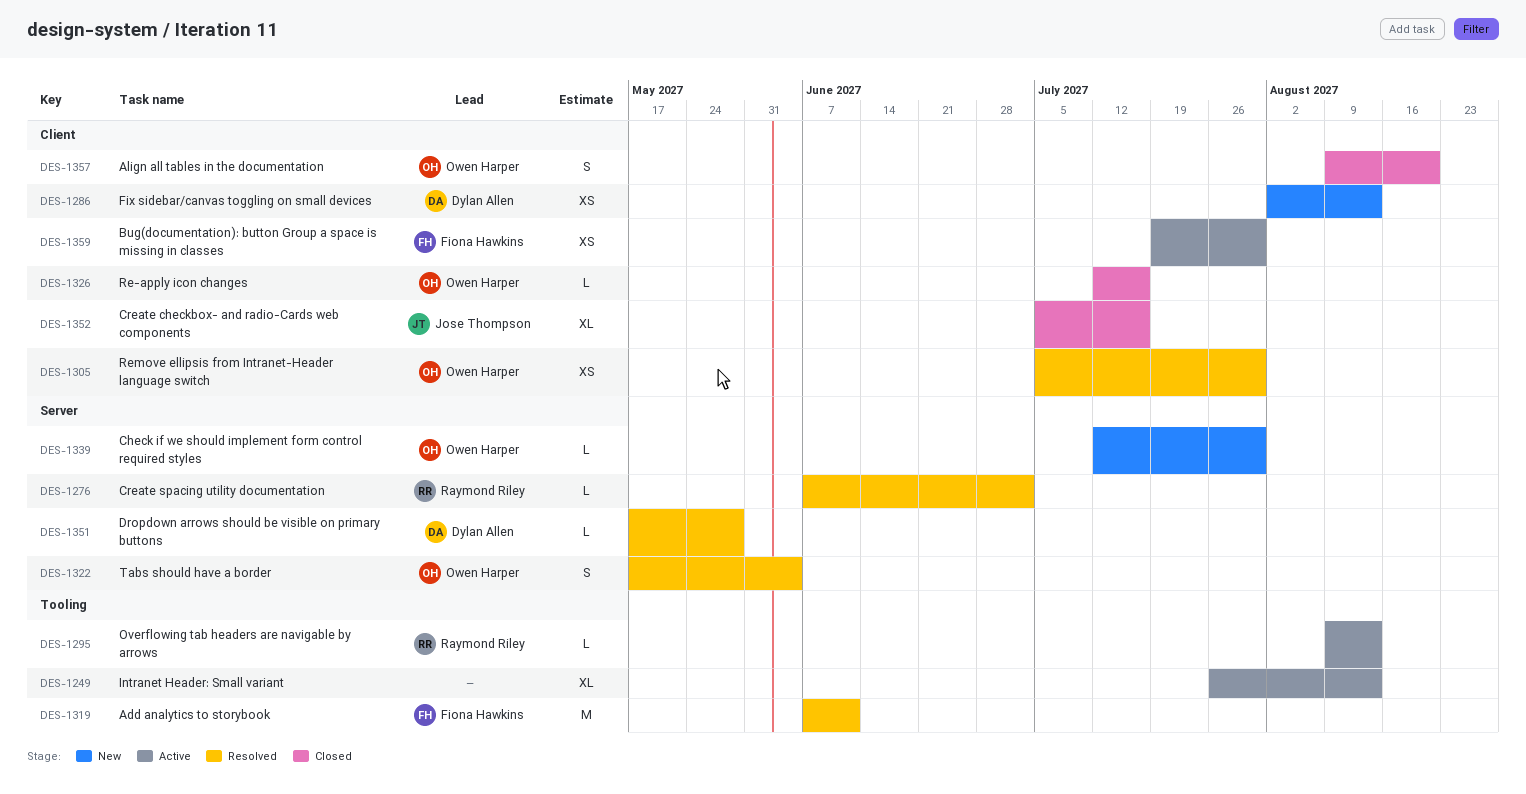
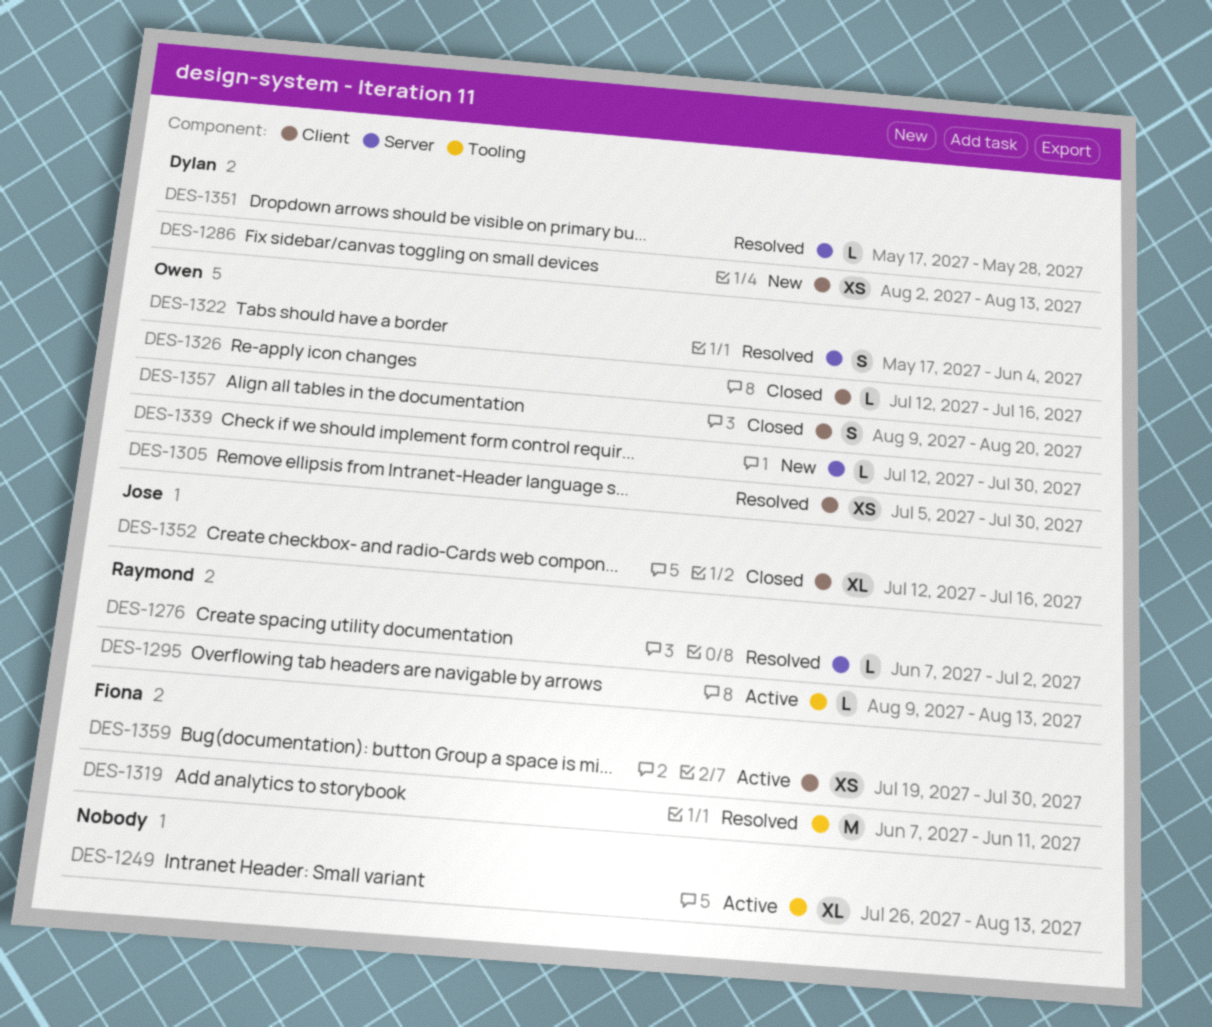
DES-1352, start: Jul 5 -> Jul 12

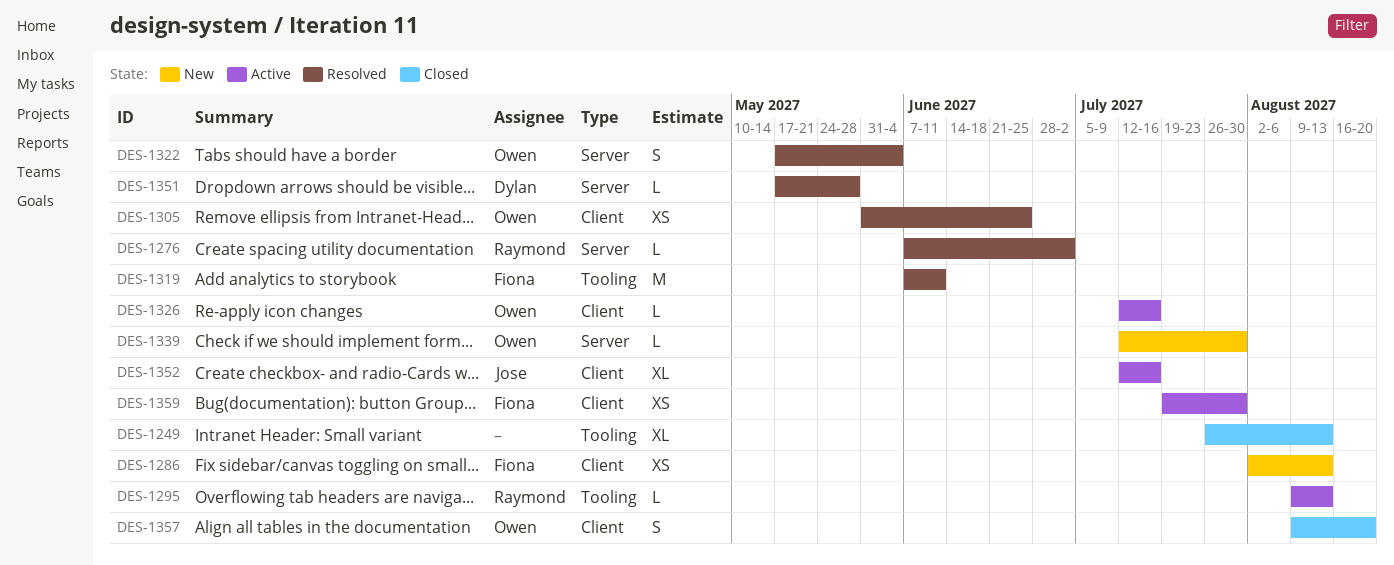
DES-1249, status: Active -> Closed
DES-1286, owner: Dylan -> Fiona
DES-1305, start: Jul 5 -> May 31
DES-1305, due: Jul 30 -> Jun 25
DES-1326, status: Closed -> Active
DES-1352, status: Closed -> Active

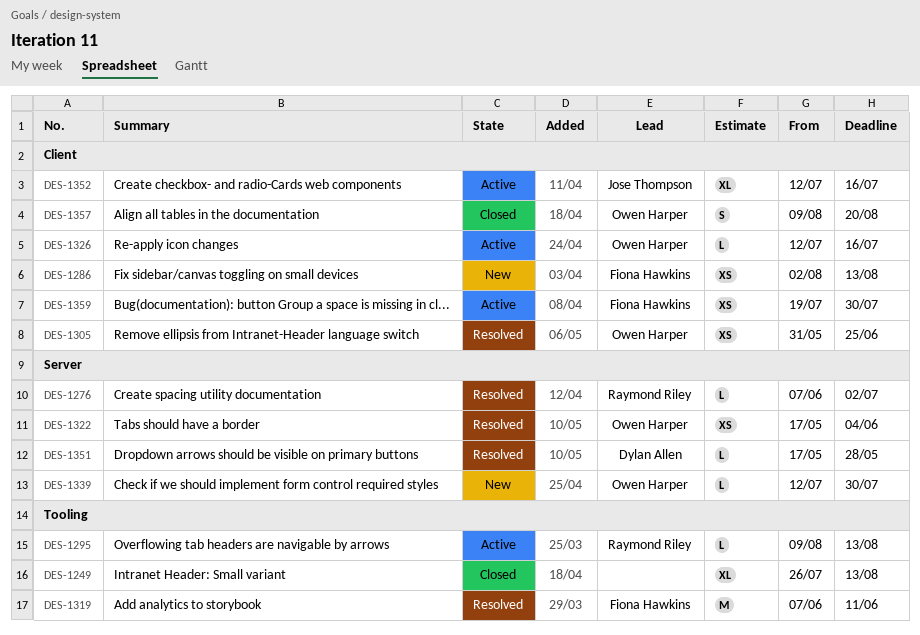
DES-1322, estimate: S -> XS

